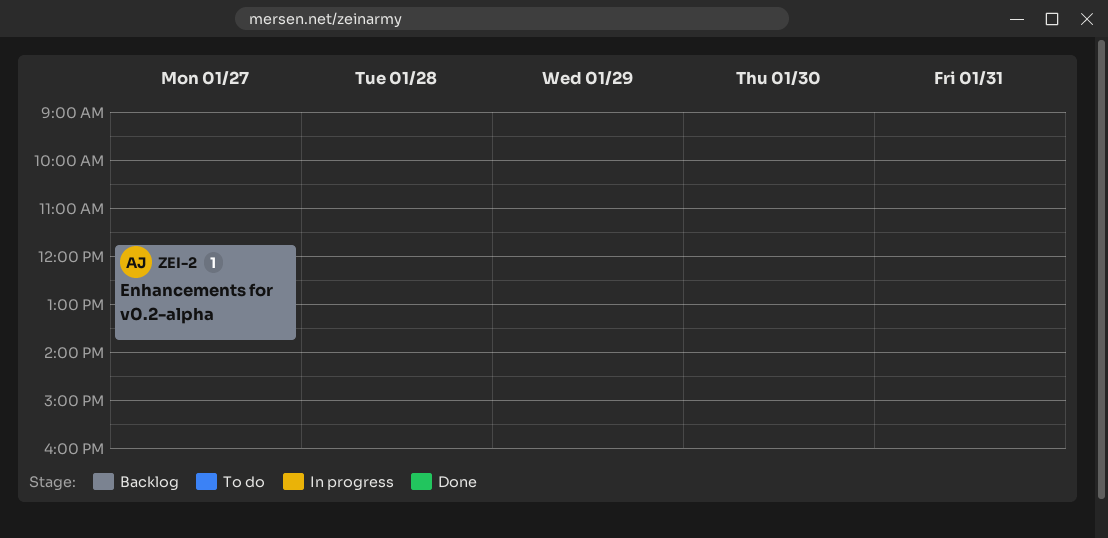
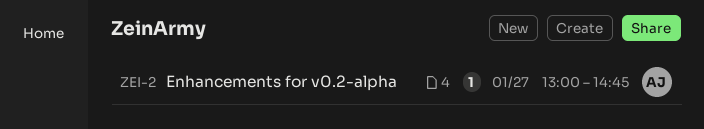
ZEI-2, begins: 11:45 -> 13:00
ZEI-2, ends: 13:45 -> 14:45

